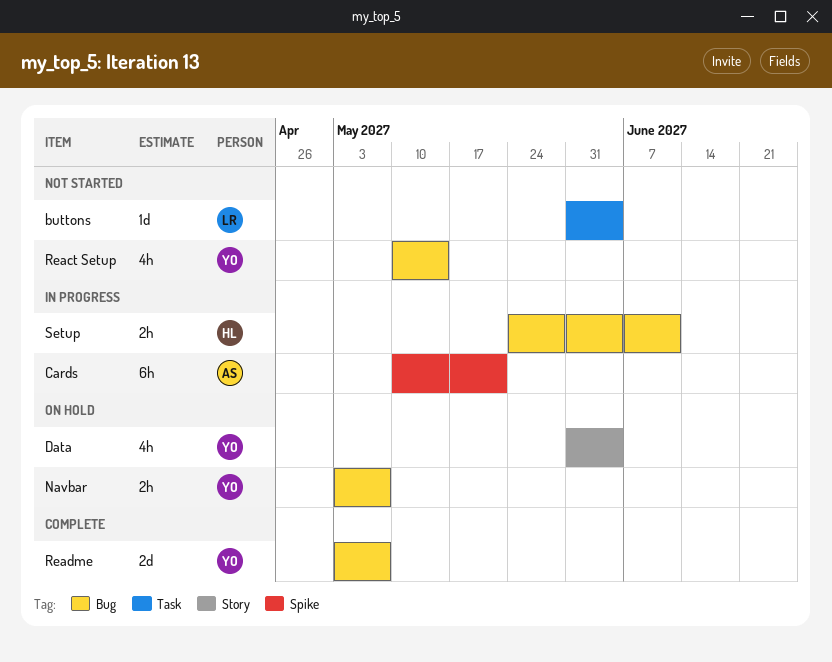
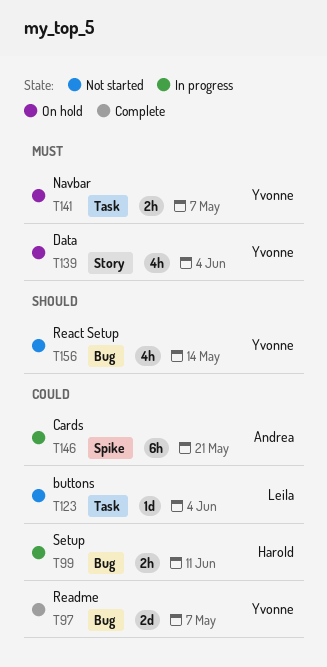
Navbar, label: Bug -> Task

